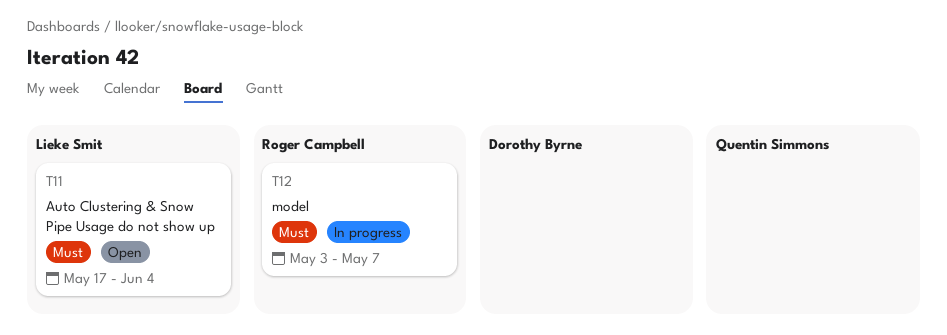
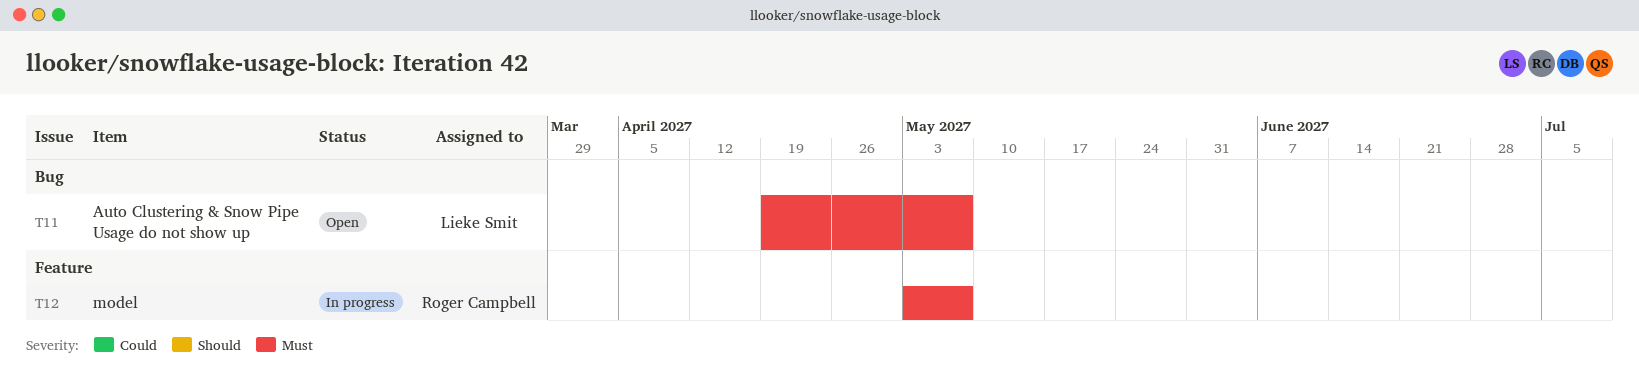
T11, start: May 17 -> Apr 19
T11, due: Jun 4 -> May 7

